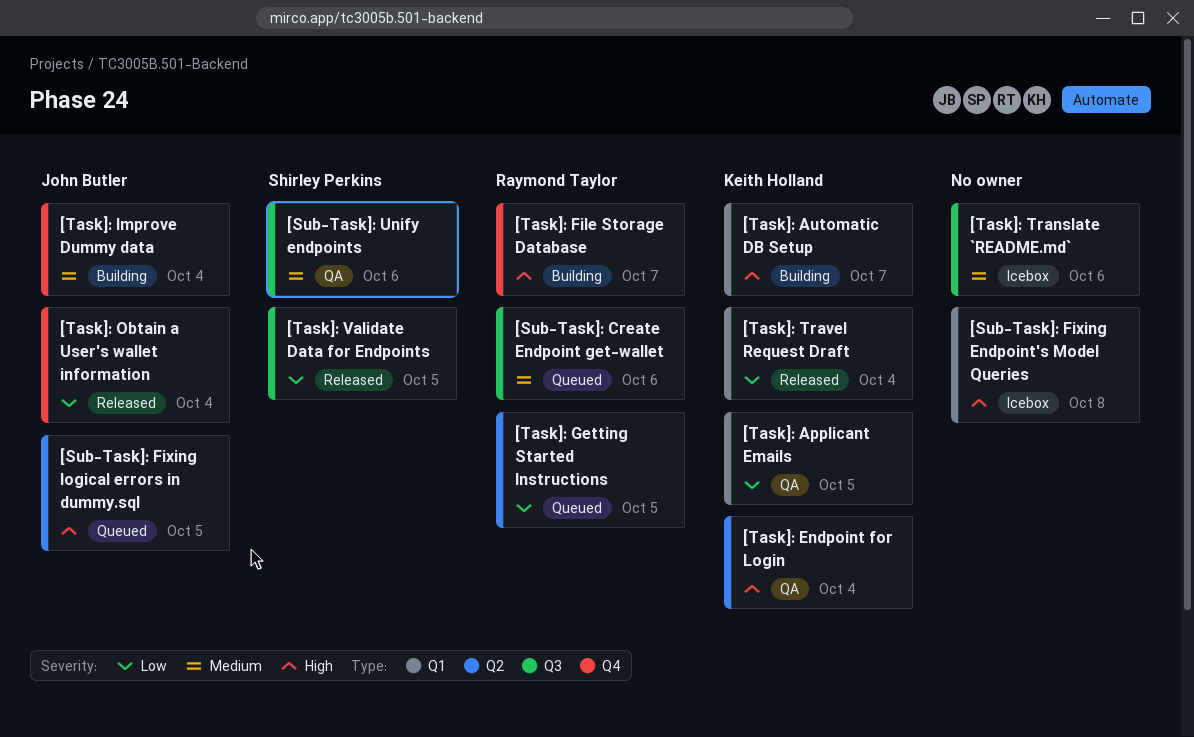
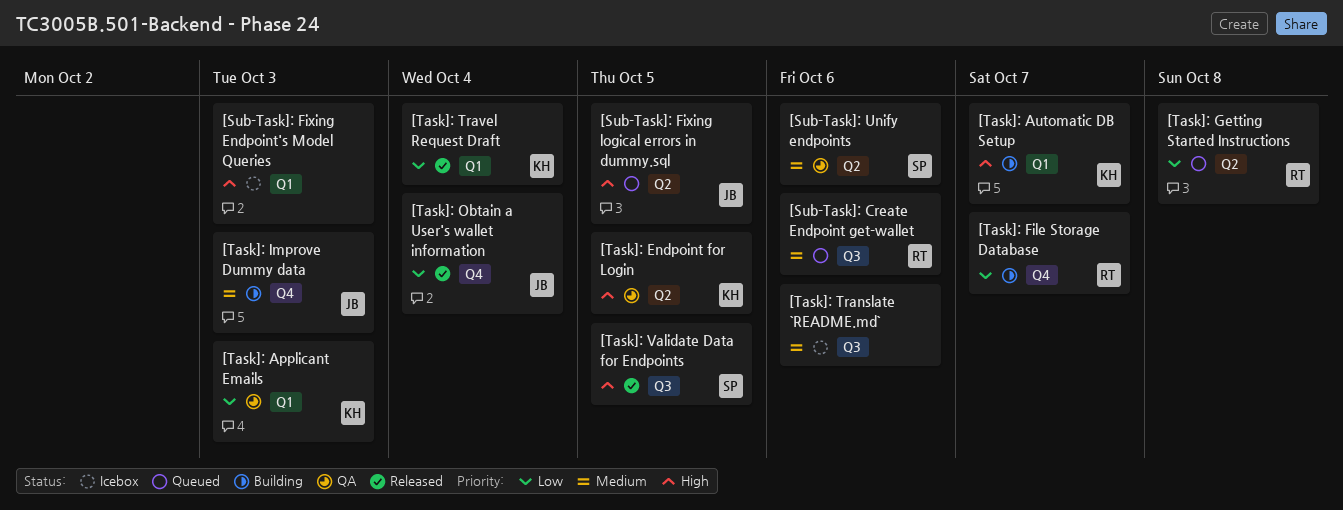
[Sub-Task]: Fixing Endpoint's Model Queries, due: Oct 8 -> Oct 3
[Sub-Task]: Unify endpoints, label: Q3 -> Q2
[Task]: Applicant Emails, due: Oct 5 -> Oct 3
[Task]: Endpoint for Login, due: Oct 4 -> Oct 5
[Task]: File Storage Database, priority: High -> Low
[Task]: Getting Started Instructions, due: Oct 5 -> Oct 8
[Task]: Improve Dummy data, due: Oct 4 -> Oct 3
[Task]: Validate Data for Endpoints, priority: Low -> High

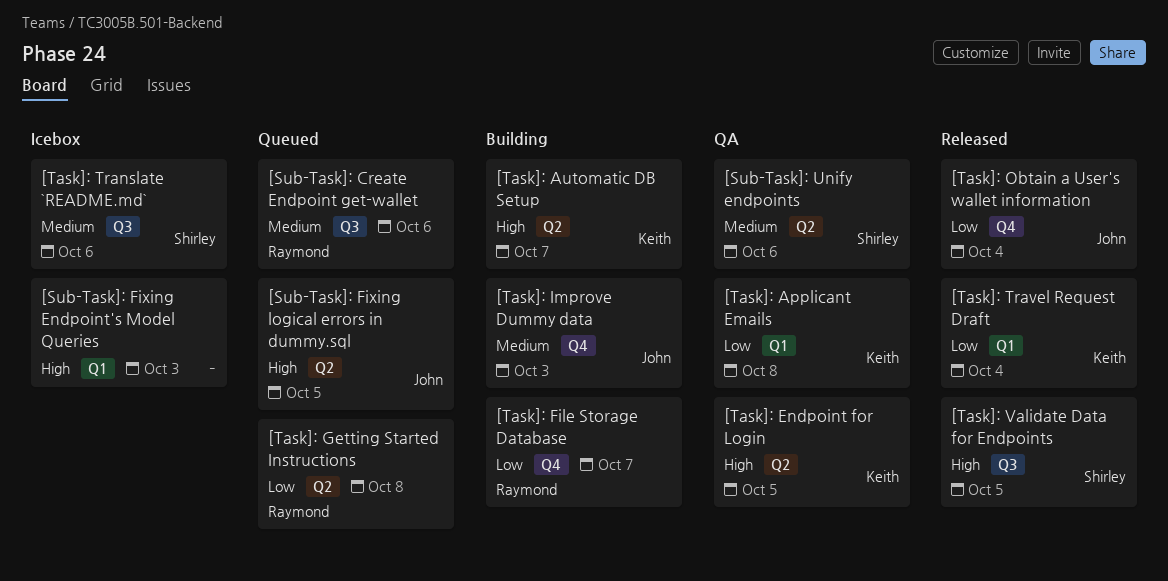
[Task]: Applicant Emails, due: Oct 3 -> Oct 8
[Task]: Automatic DB Setup, label: Q1 -> Q2
[Task]: Translate `README.md`, owner: none -> Shirley

